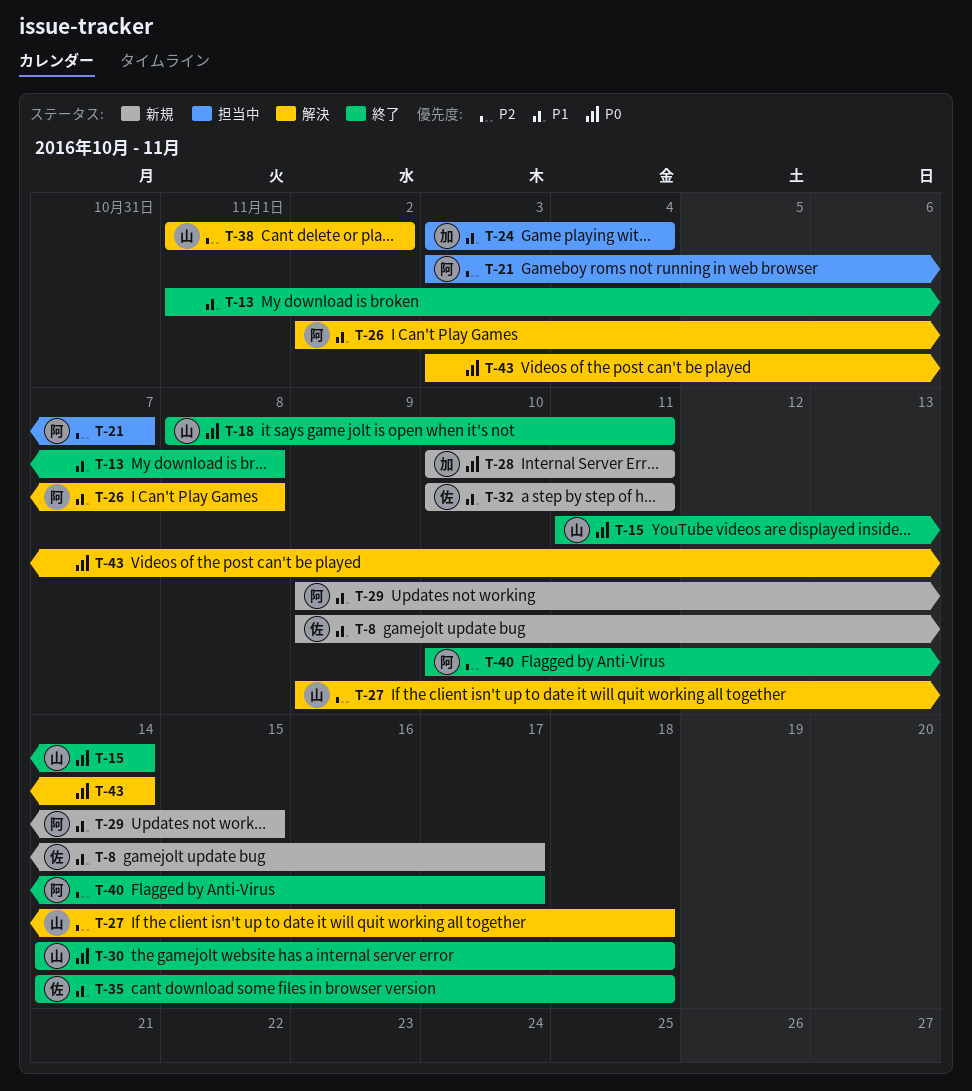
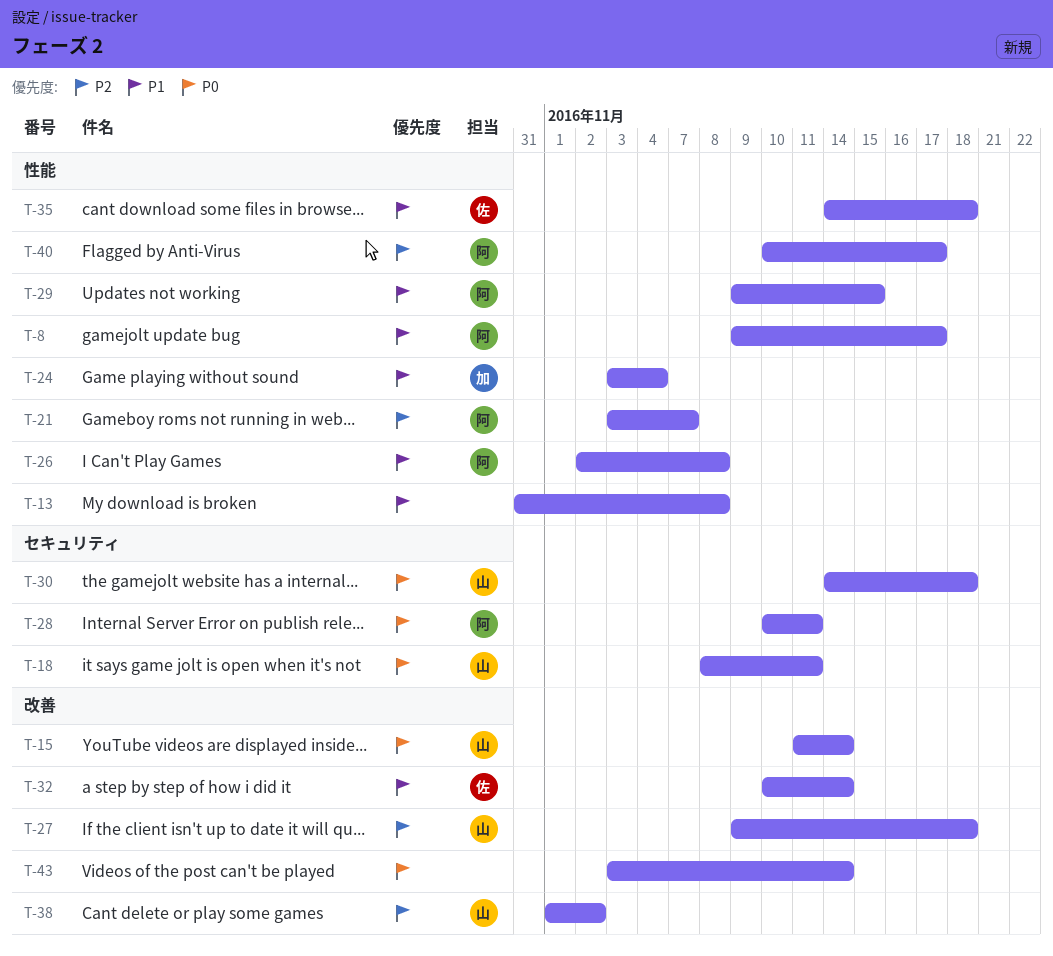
T-8, owner: 佐 -> 阿
T-13, start: Nov 1 -> Oct 31
T-28, owner: 加 -> 阿
T-32, due: Nov 11 -> Nov 14

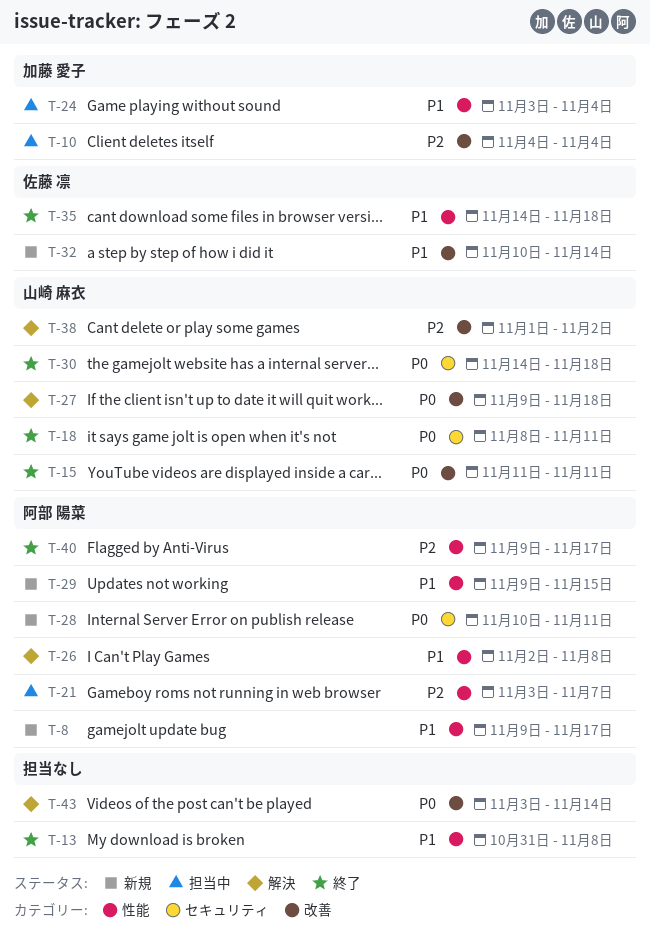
T-10: none -> present
T-15, due: Nov 14 -> Nov 11
T-27, priority: P2 -> P0
T-40, start: Nov 10 -> Nov 9

